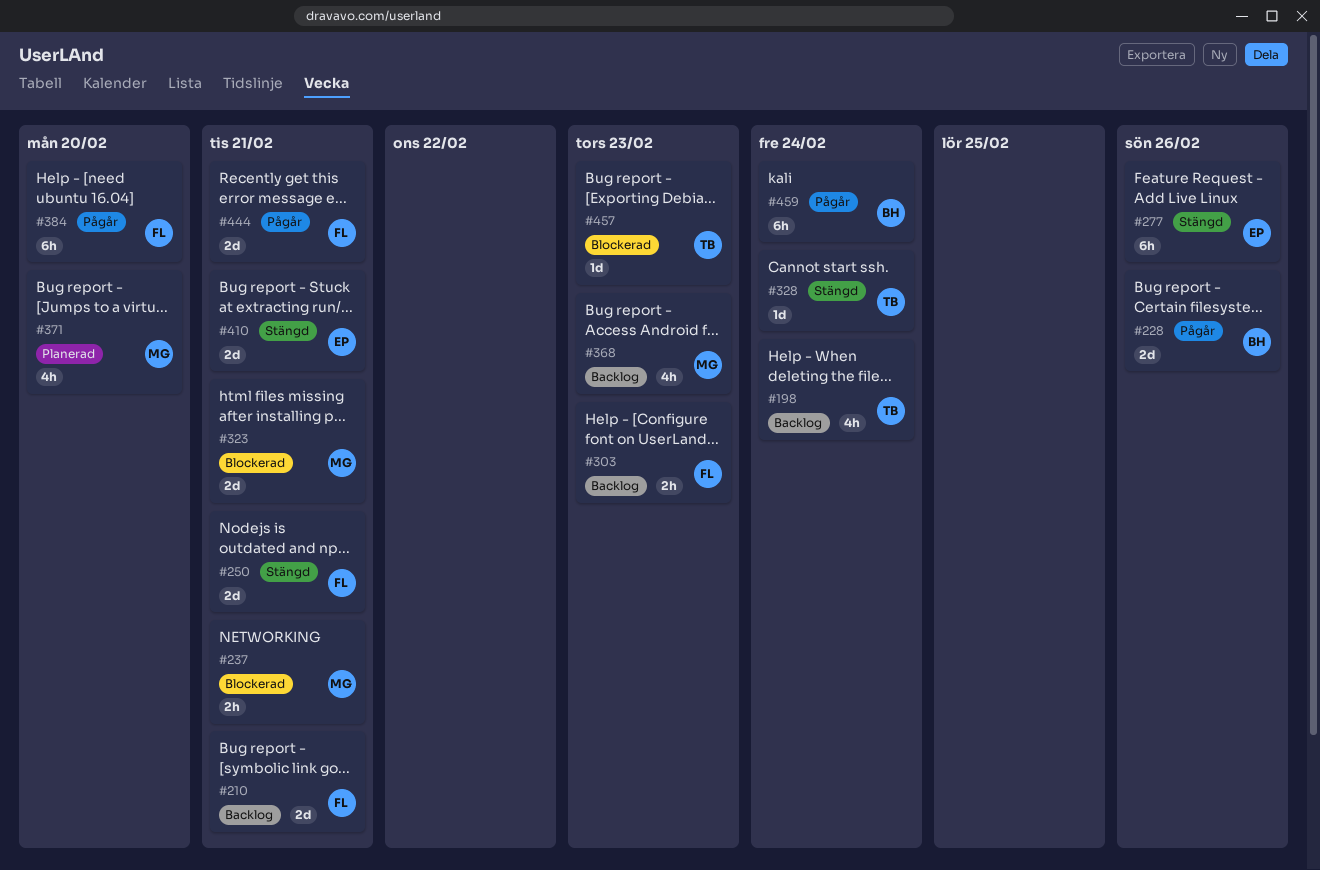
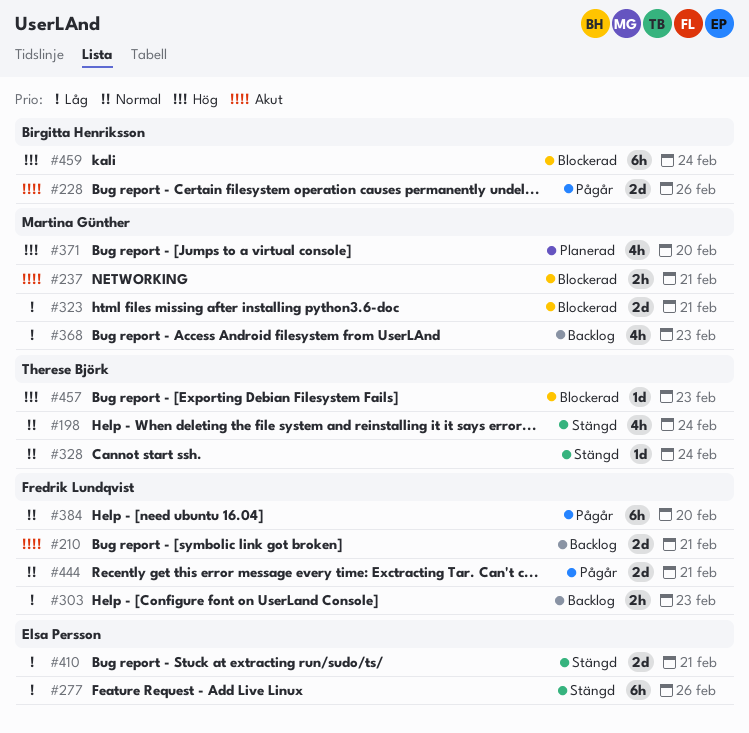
#198, status: Backlog -> Stängd
#250: present -> none
#459, status: Pågår -> Blockerad

